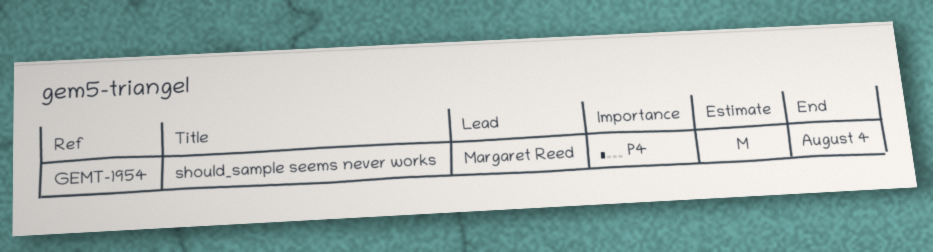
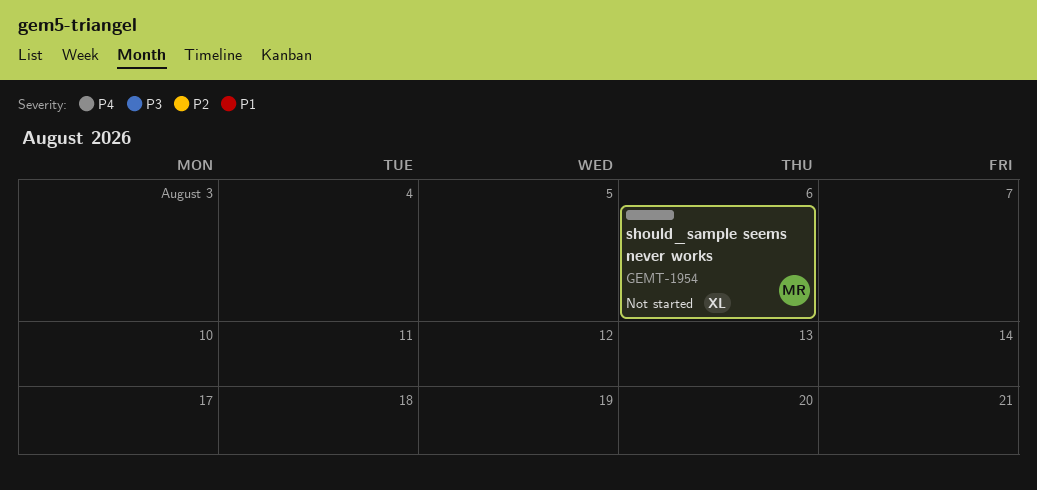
GEMT-1954, estimate: M -> XL
GEMT-1954, due: Aug 4 -> Aug 6

